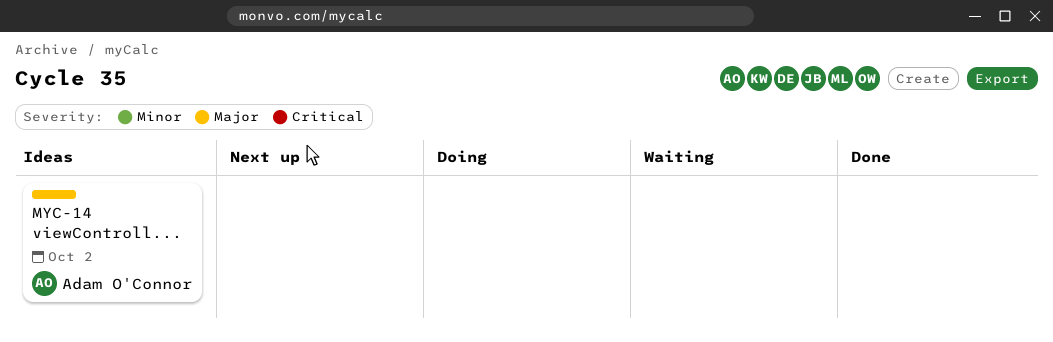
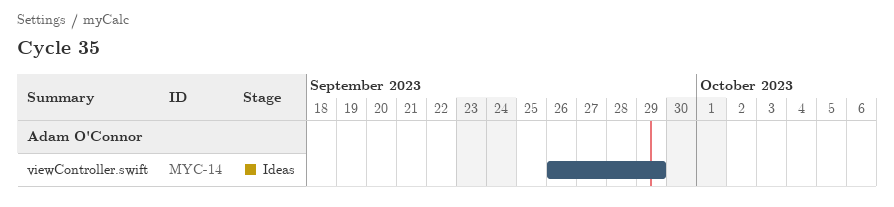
MYC-14, due: Oct 2 -> Sep 29

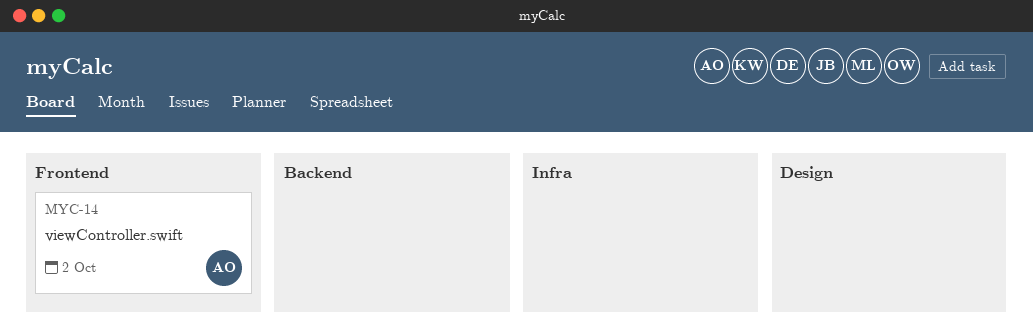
MYC-14, due: Sep 29 -> Oct 2

